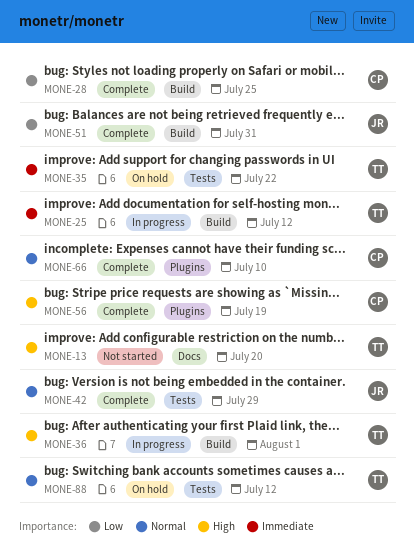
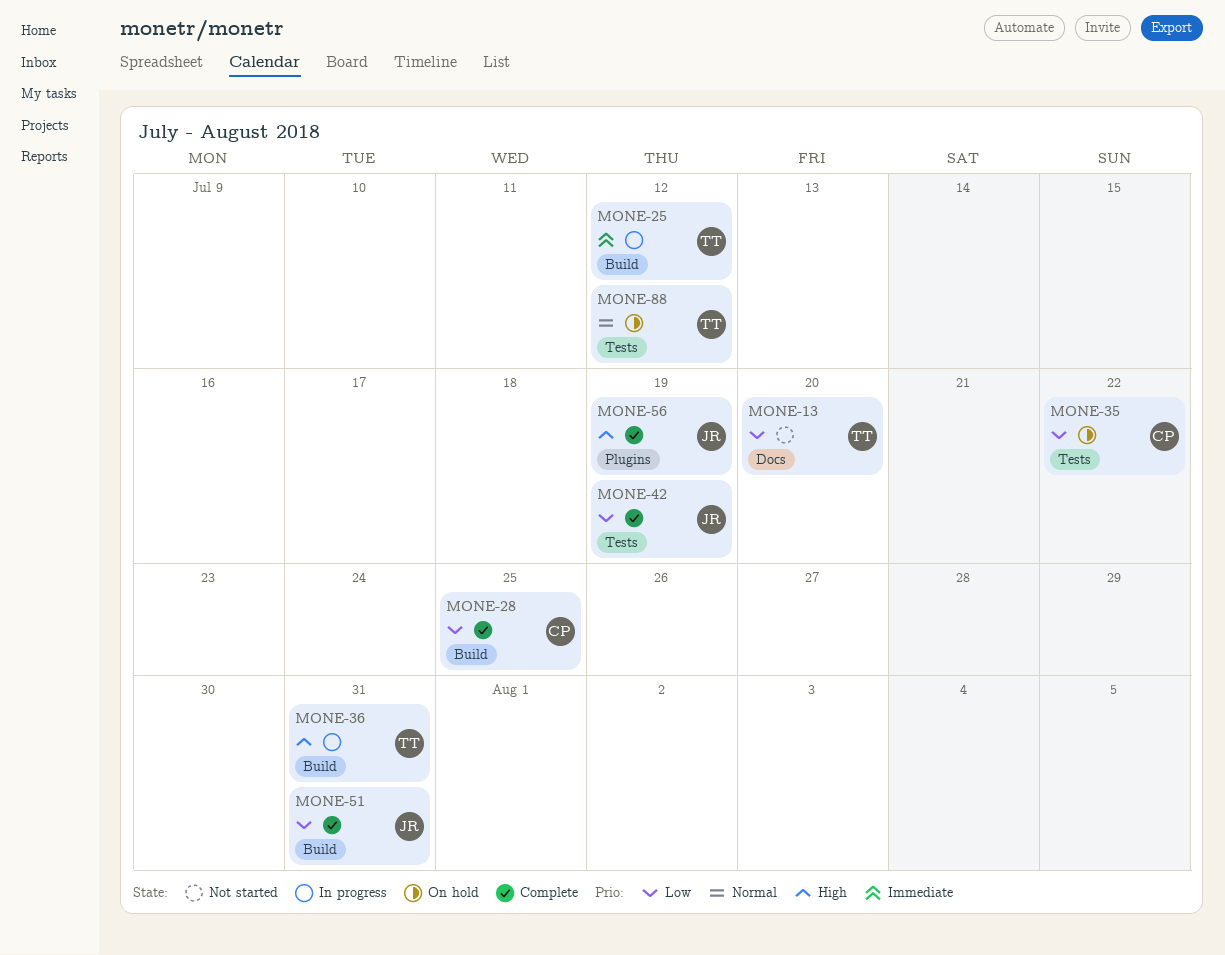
MONE-13, priority: High -> Low
MONE-35, owner: TT -> CP
MONE-35, priority: Immediate -> Low
MONE-36, due: Aug 1 -> Jul 31
MONE-42, priority: Normal -> Low
MONE-42, due: Jul 29 -> Jul 19
MONE-56, owner: CP -> JR
MONE-66: present -> none

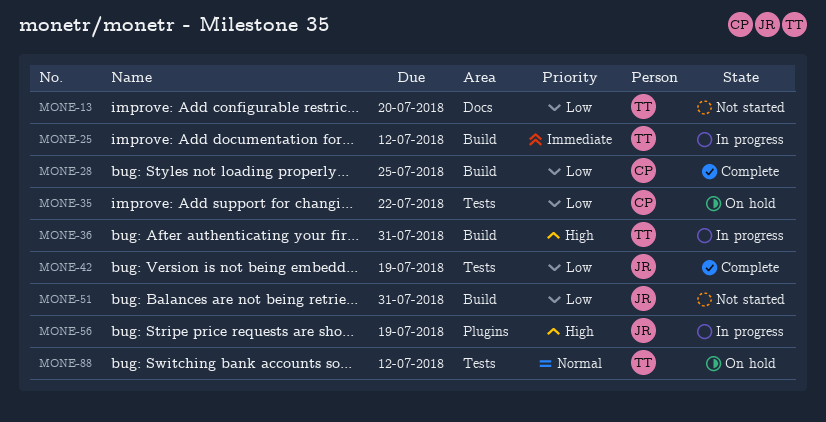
MONE-51, status: Complete -> Not started
MONE-56, status: Complete -> In progress

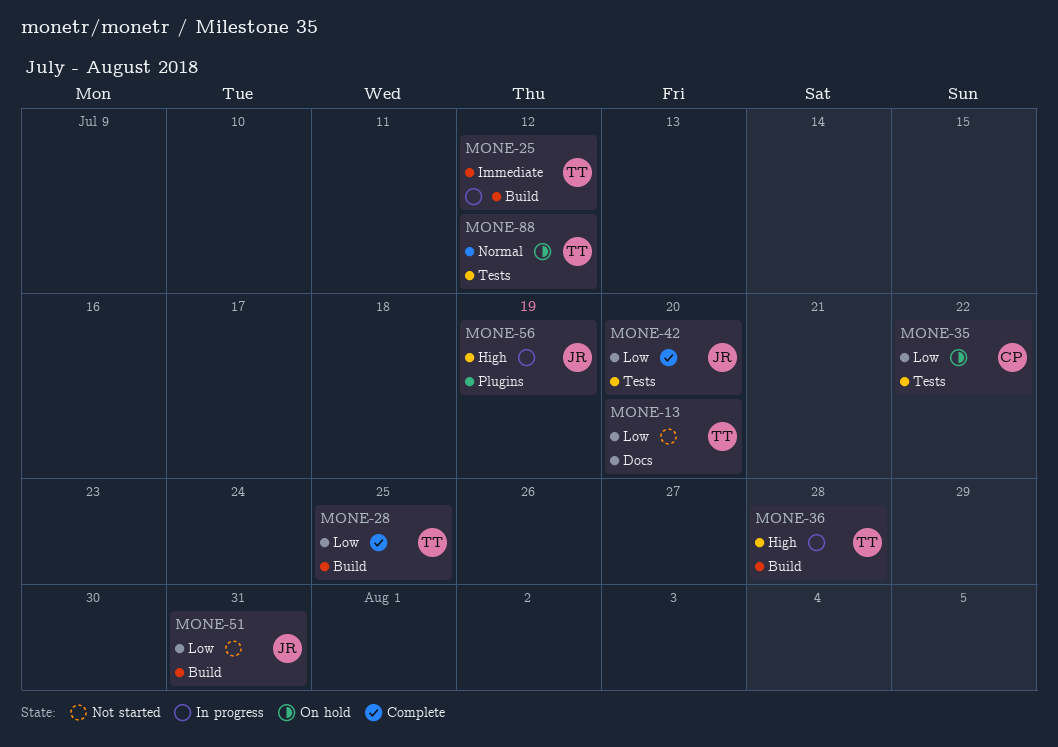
MONE-28, owner: CP -> TT
MONE-36, due: Jul 31 -> Jul 28
MONE-42, due: Jul 19 -> Jul 20

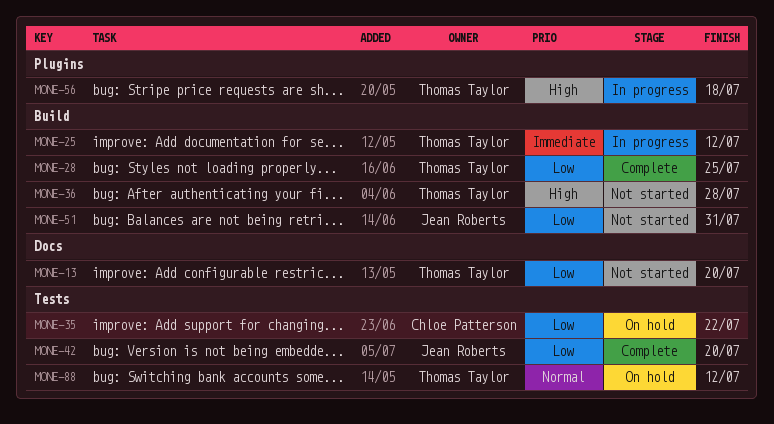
MONE-36, status: In progress -> Not started
MONE-56, owner: Jean Roberts -> Thomas Taylor
MONE-56, due: Jul 19 -> Jul 18

